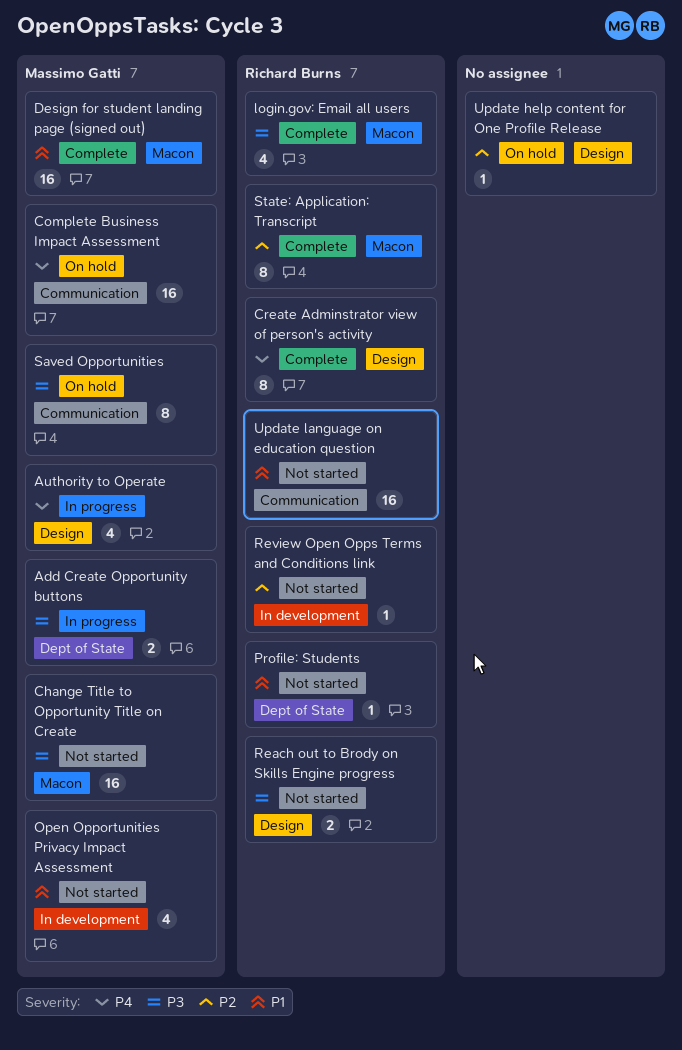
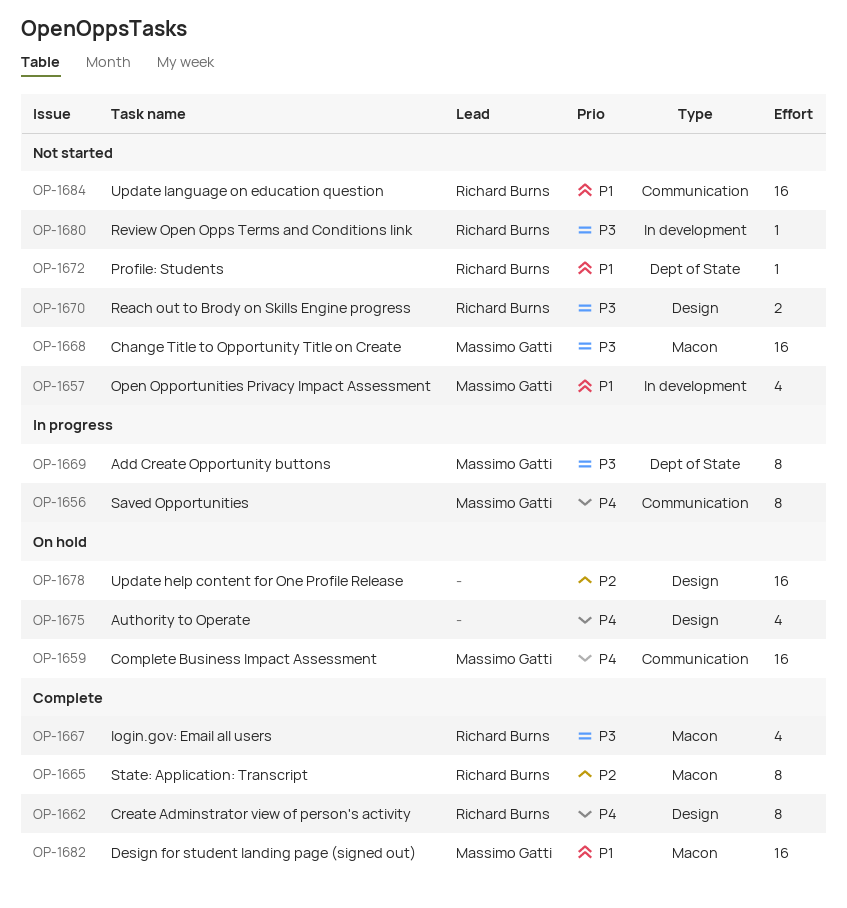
Add Create Opportunity buttons, estimate: 2 -> 8
Authority to Operate, status: In progress -> On hold
Authority to Operate, owner: Massimo Gatti -> none
Review Open Opps Terms and Conditions link, priority: P2 -> P3
Saved Opportunities, status: On hold -> In progress
Saved Opportunities, priority: P3 -> P4
Update help content for One Profile Release, estimate: 1 -> 16

